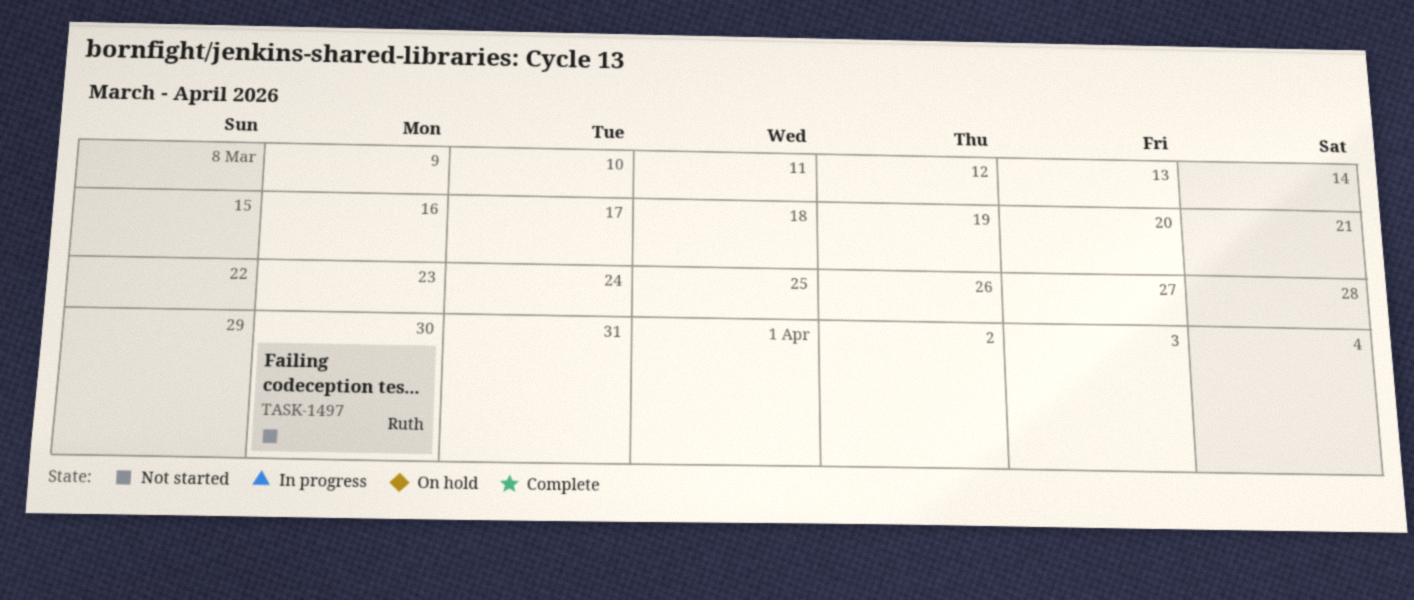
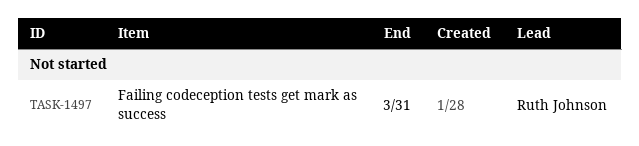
TASK-1497, due: Mar 30 -> Mar 31

